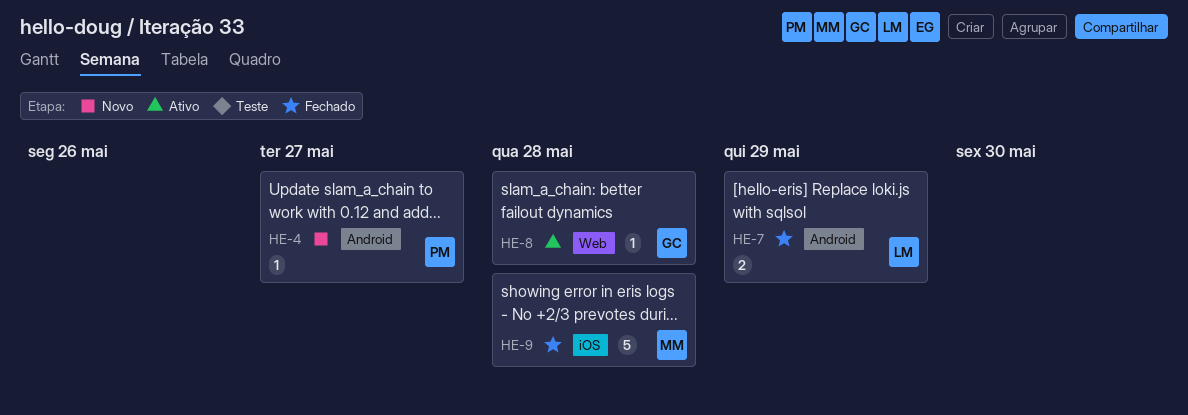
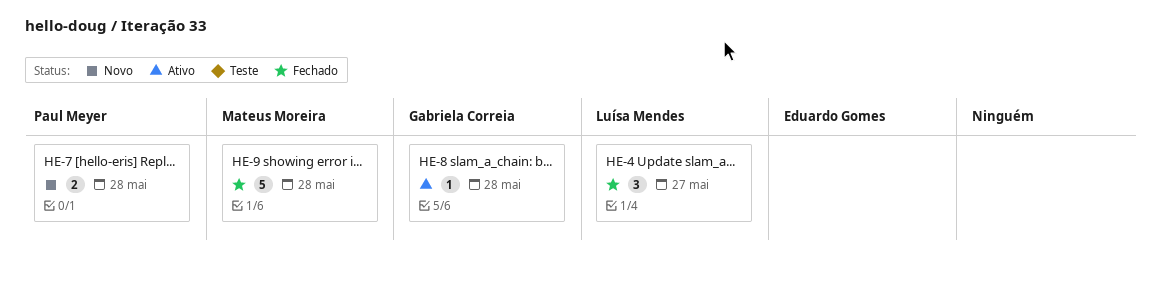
HE-4, status: Novo -> Fechado
HE-4, owner: Paul Meyer -> Luísa Mendes
HE-4, estimate: 1 -> 3
HE-7, status: Fechado -> Novo
HE-7, owner: Luísa Mendes -> Paul Meyer
HE-7, due: May 29 -> May 28

